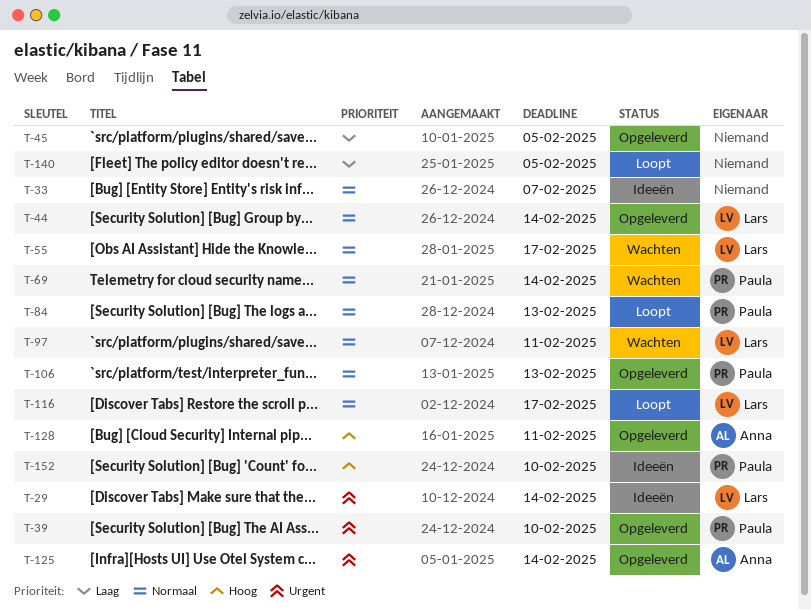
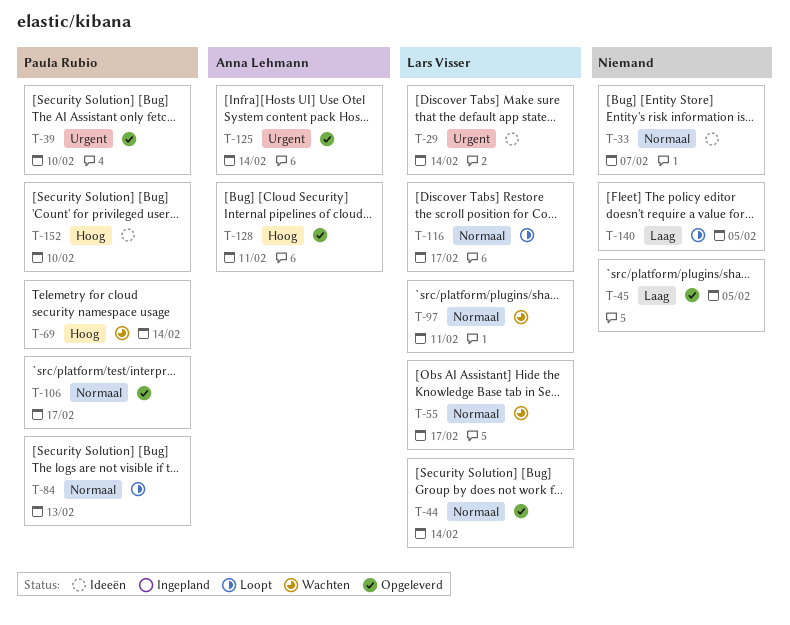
T-69, priority: Normaal -> Hoog
T-106, due: Feb 13 -> Feb 17

